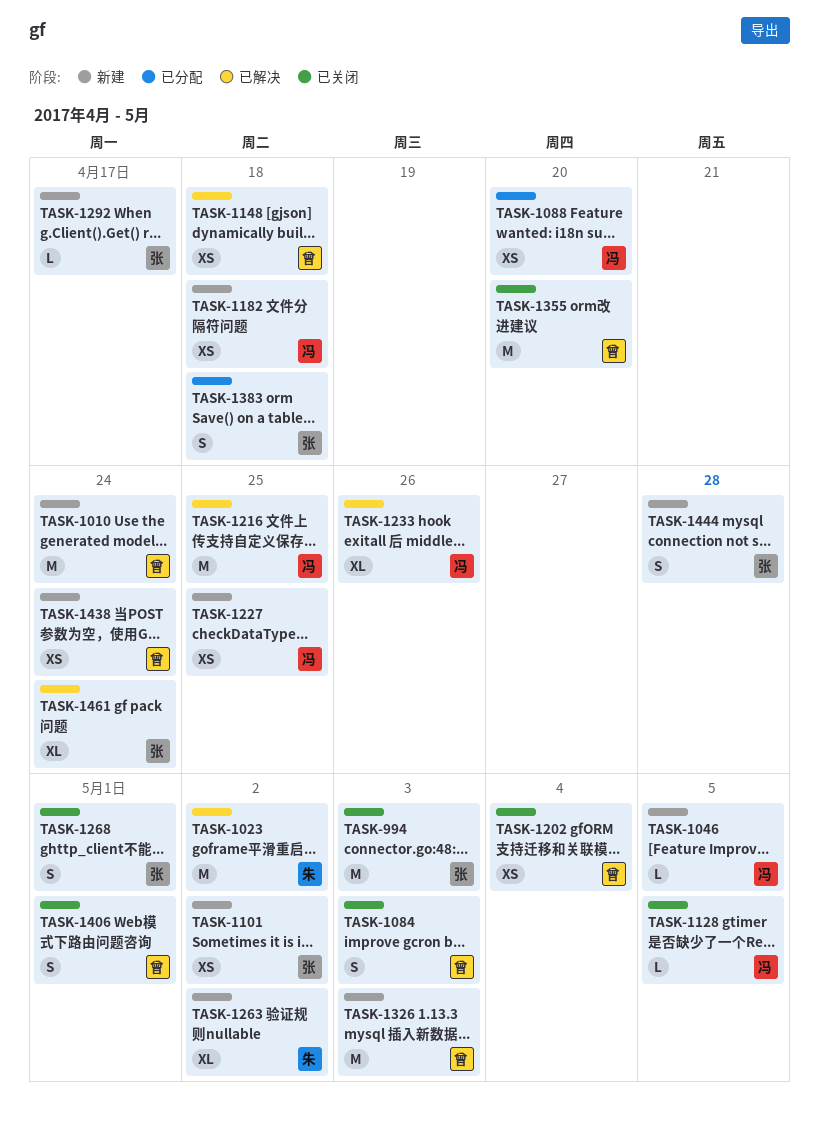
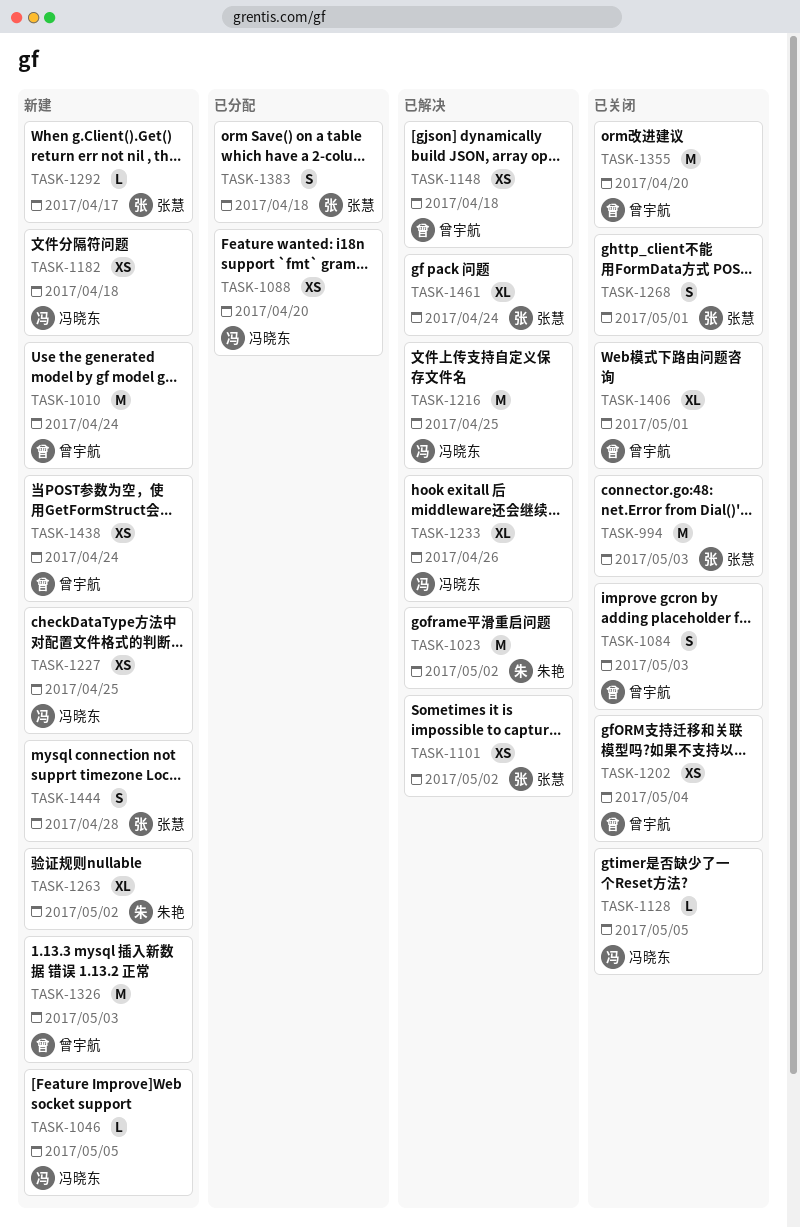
TASK-1101, status: 新建 -> 已解决
TASK-1406, estimate: S -> XL

